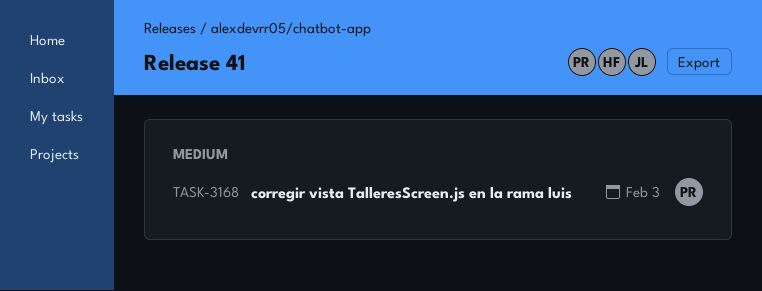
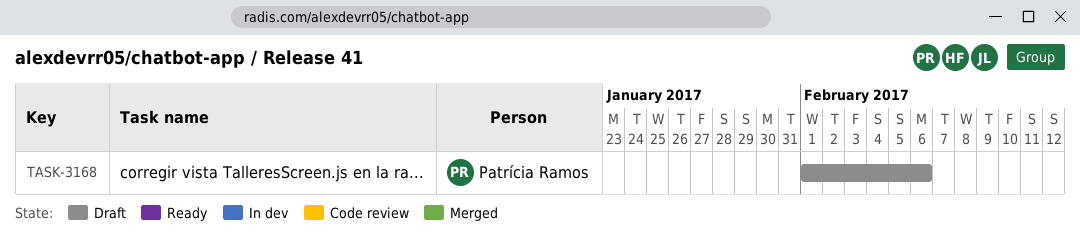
TASK-3168, due: Feb 3 -> Feb 6

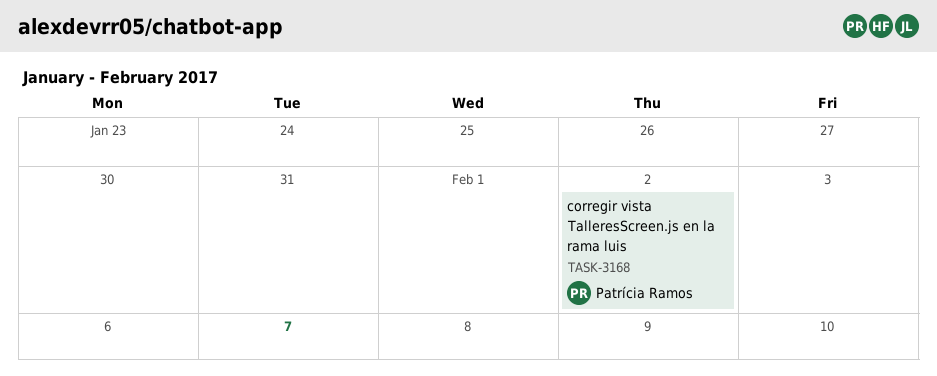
TASK-3168, due: Feb 6 -> Feb 2

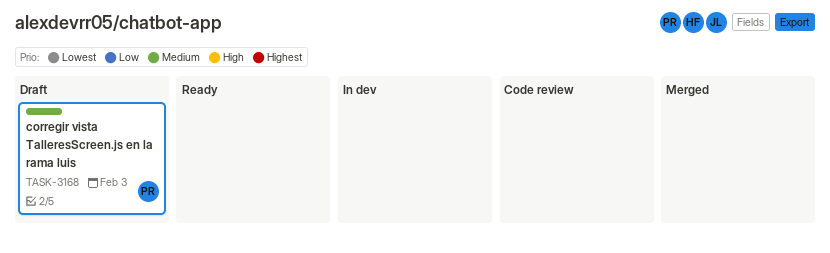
TASK-3168, due: Feb 2 -> Feb 3

